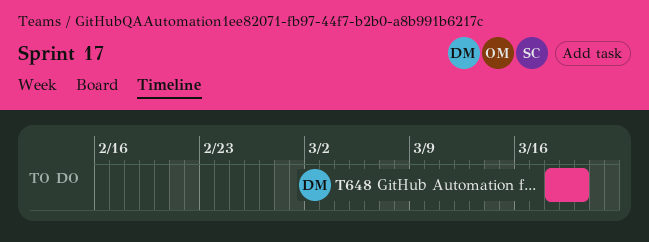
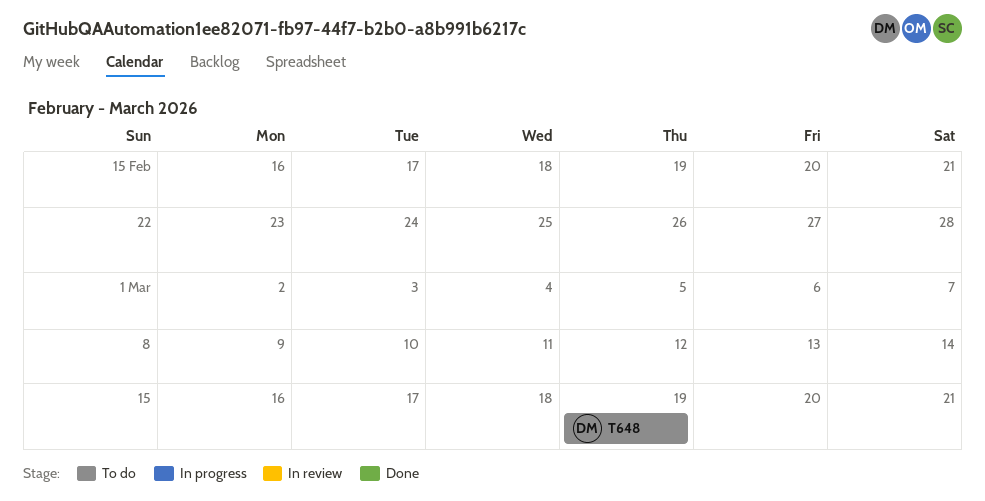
T648, start: Mar 18 -> Mar 19
T648, due: Mar 20 -> Mar 19

